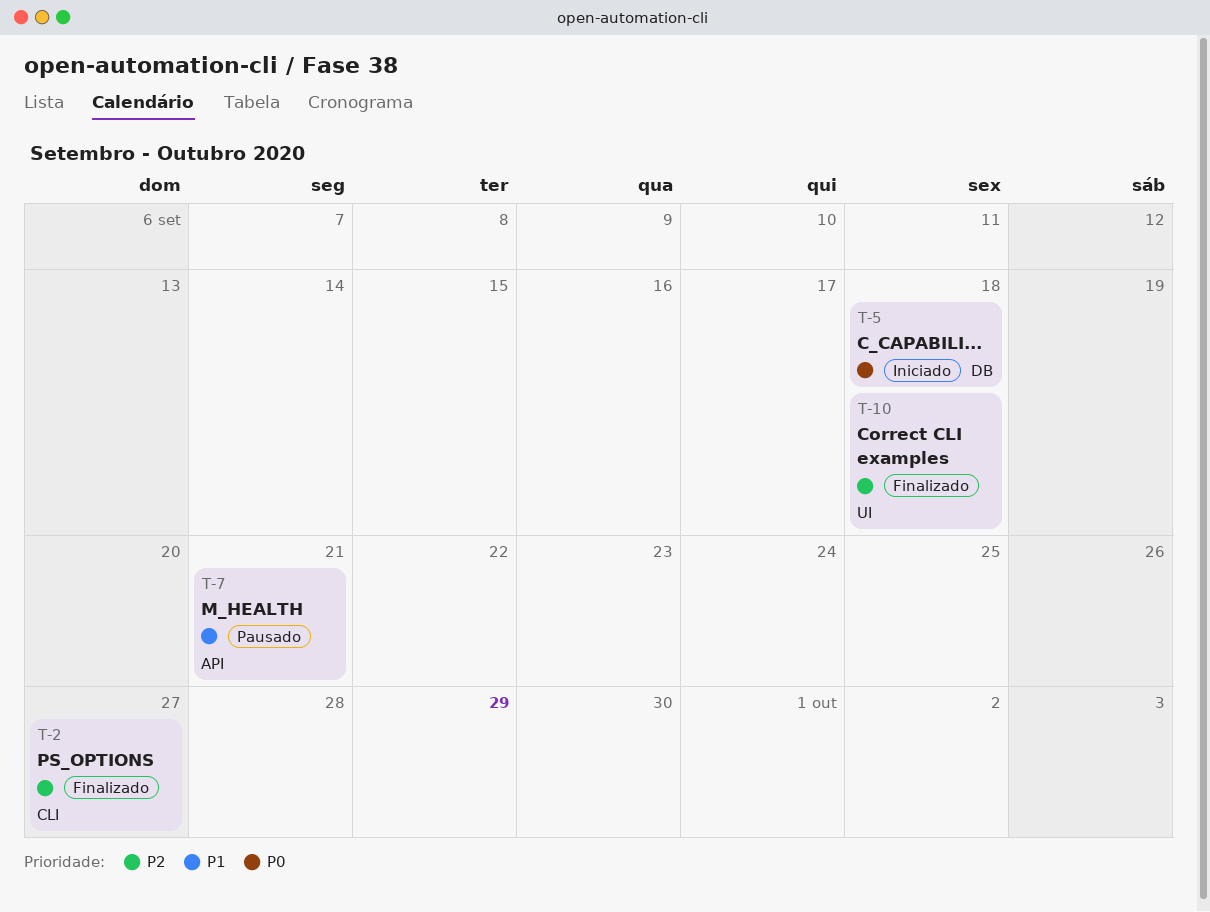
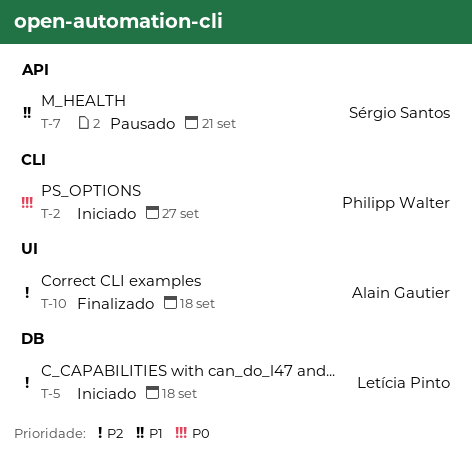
T-2, status: Finalizado -> Iniciado
T-2, priority: P2 -> P0
T-5, priority: P0 -> P2

